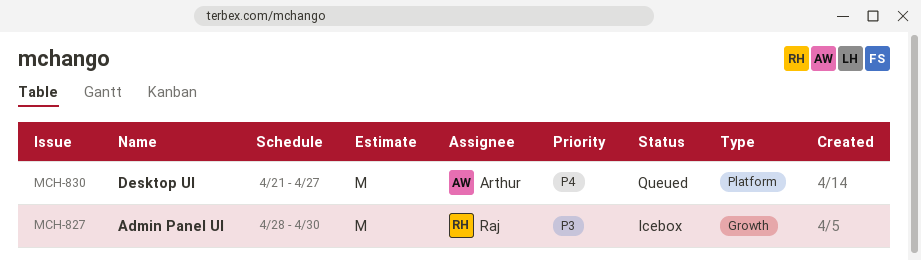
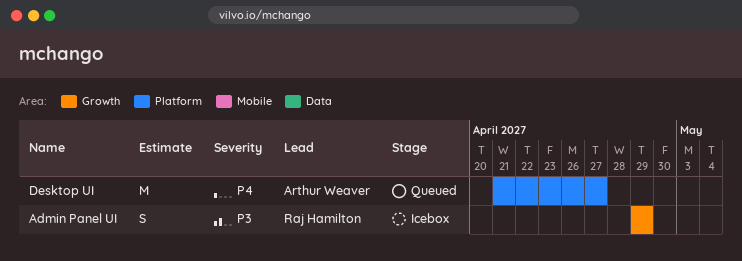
Admin Panel UI, estimate: M -> S
Admin Panel UI, start: Apr 28 -> Apr 29
Admin Panel UI, due: Apr 30 -> Apr 29

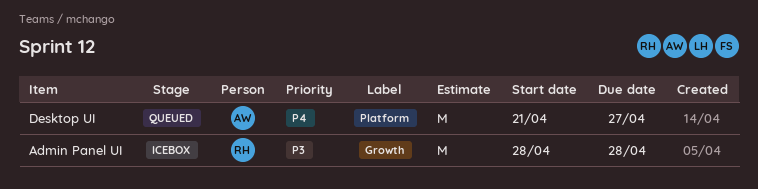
Admin Panel UI, estimate: S -> M
Admin Panel UI, start: Apr 29 -> Apr 28
Admin Panel UI, due: Apr 29 -> Apr 28

